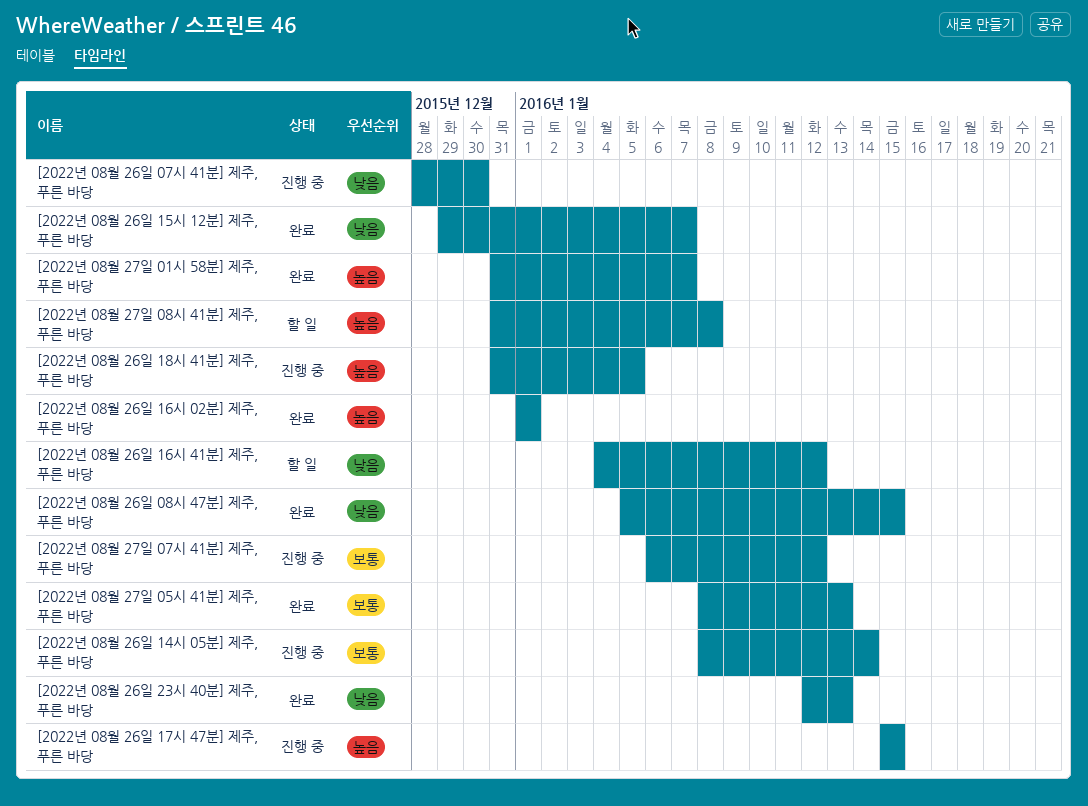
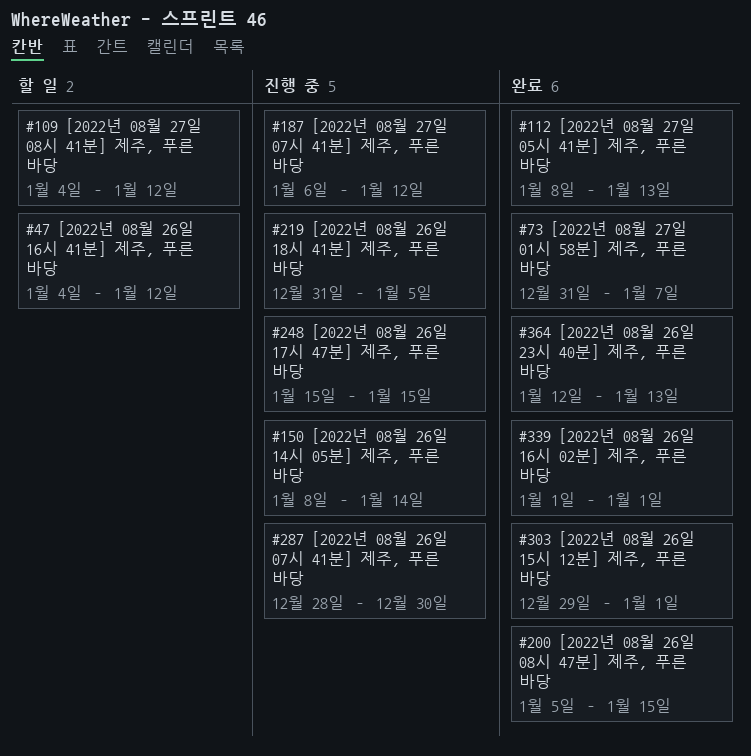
[2022년 08월 26일 15시 12분] 제주, 푸른 바당, due: Jan 7 -> Jan 1
[2022년 08월 27일 08시 41분] 제주, 푸른 바당, start: Dec 31 -> Jan 4
[2022년 08월 27일 08시 41분] 제주, 푸른 바당, due: Jan 8 -> Jan 12

